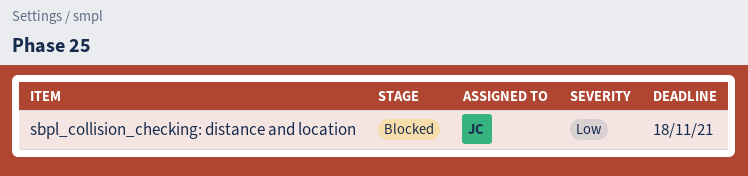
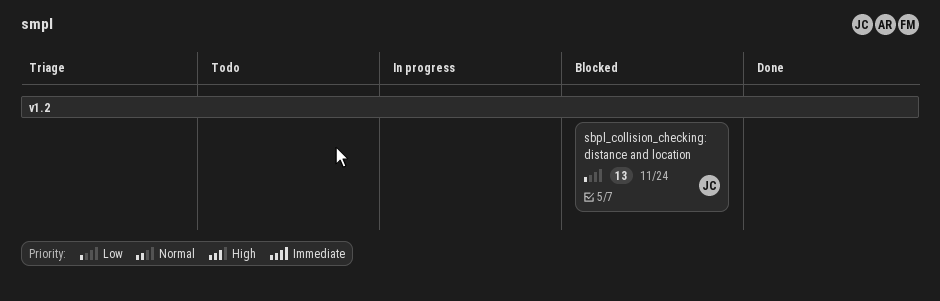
sbpl_collision_checking: distance and location, due: Nov 18 -> Nov 24

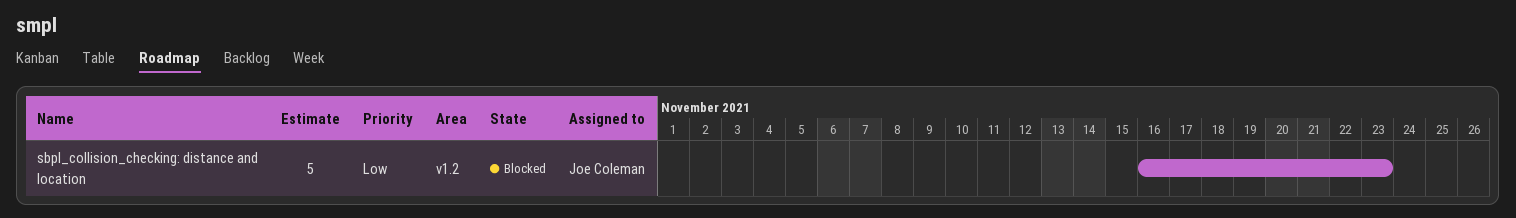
sbpl_collision_checking: distance and location, estimate: 13 -> 5
sbpl_collision_checking: distance and location, due: Nov 24 -> Nov 23

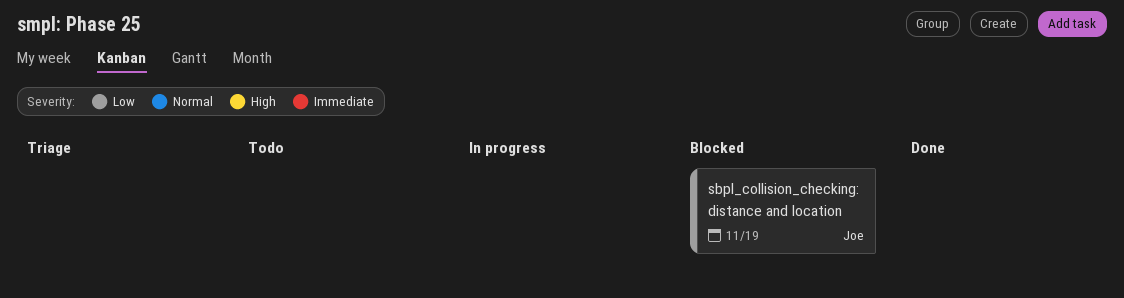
sbpl_collision_checking: distance and location, due: Nov 23 -> Nov 19

